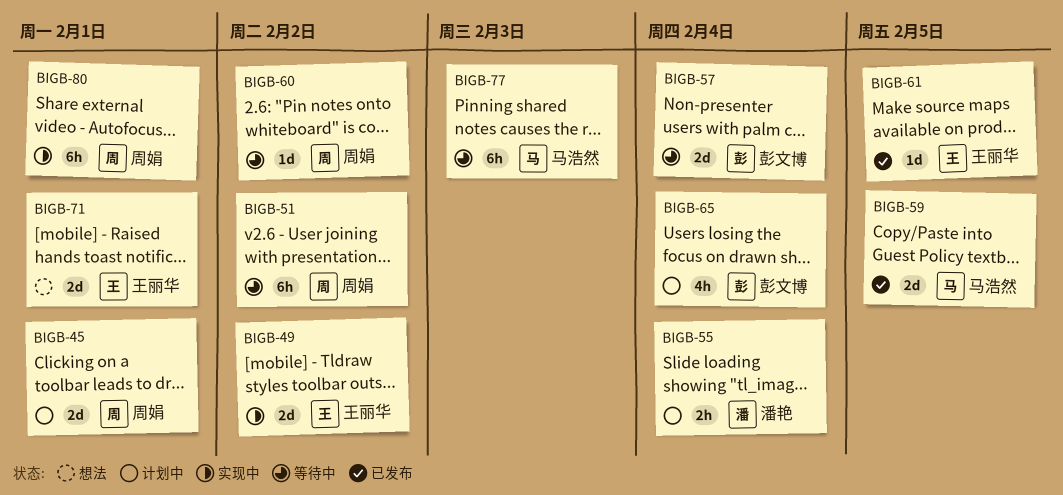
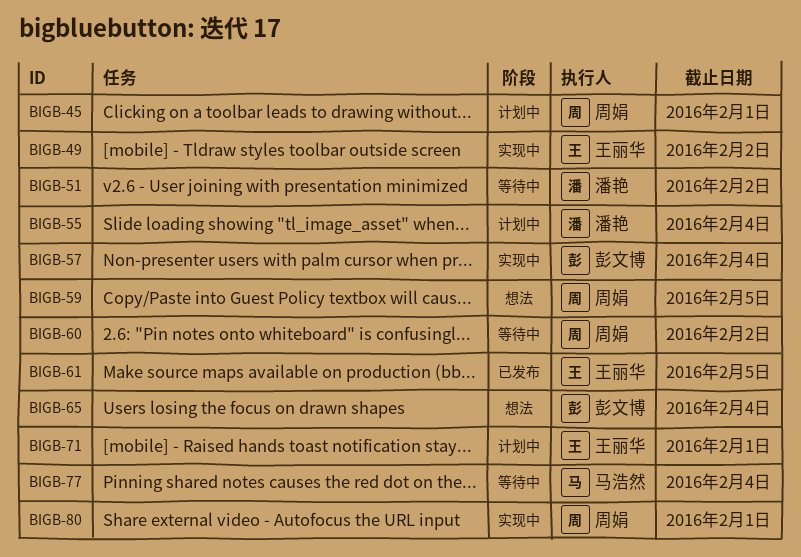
BIGB-51, owner: 周娟 -> 潘艳
BIGB-57, status: 等待中 -> 实现中
BIGB-59, status: 已发布 -> 想法
BIGB-59, owner: 马浩然 -> 周娟
BIGB-65, status: 计划中 -> 想法
BIGB-71, status: 想法 -> 计划中
BIGB-77, due: Feb 3 -> Feb 4

